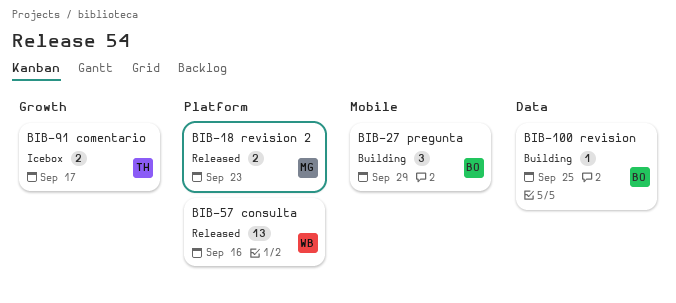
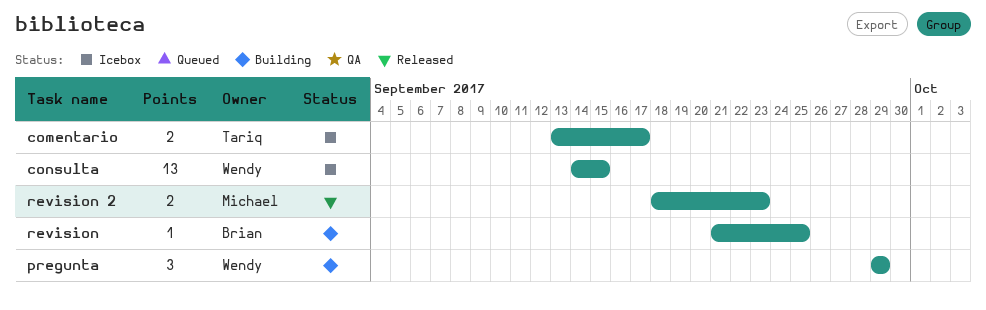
consulta, status: Released -> Icebox
consulta, due: Sep 16 -> Sep 15
pregunta, owner: Brian -> Wendy

